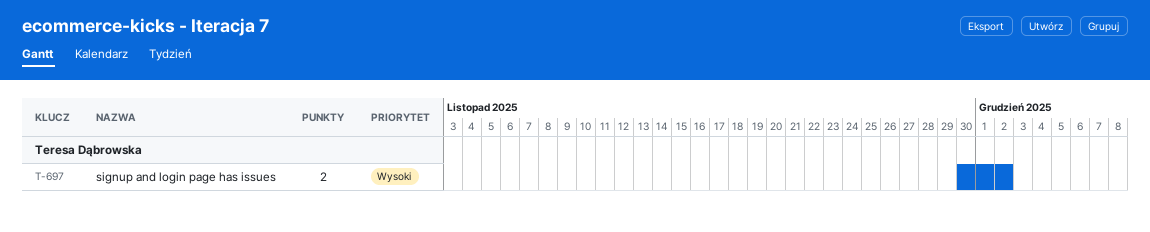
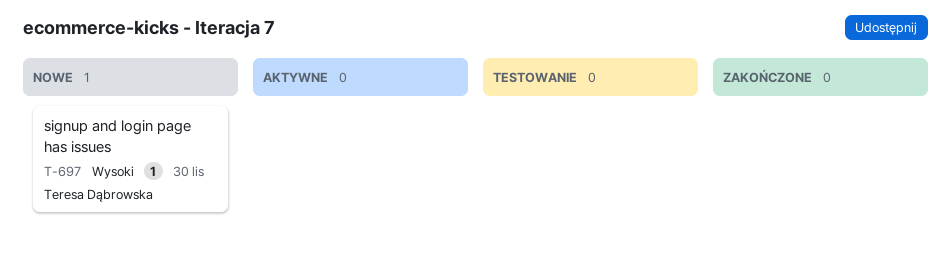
T-697, estimate: 2 -> 1
T-697, due: Dec 2 -> Nov 30

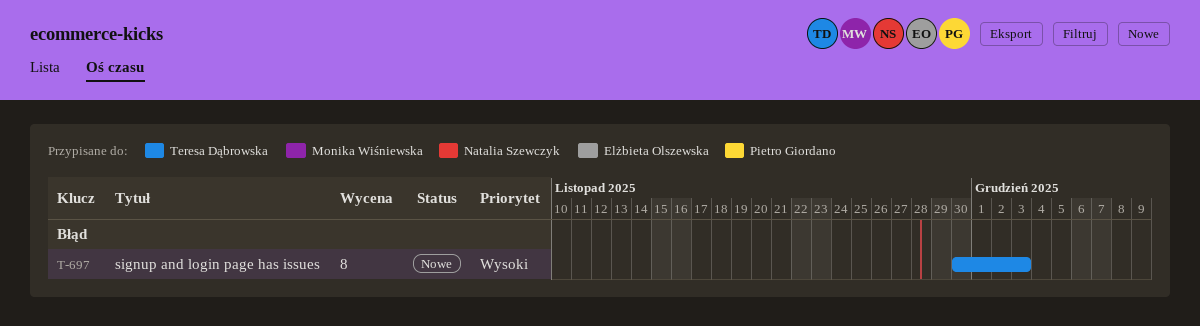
T-697, estimate: 1 -> 8
T-697, due: Nov 30 -> Dec 3

